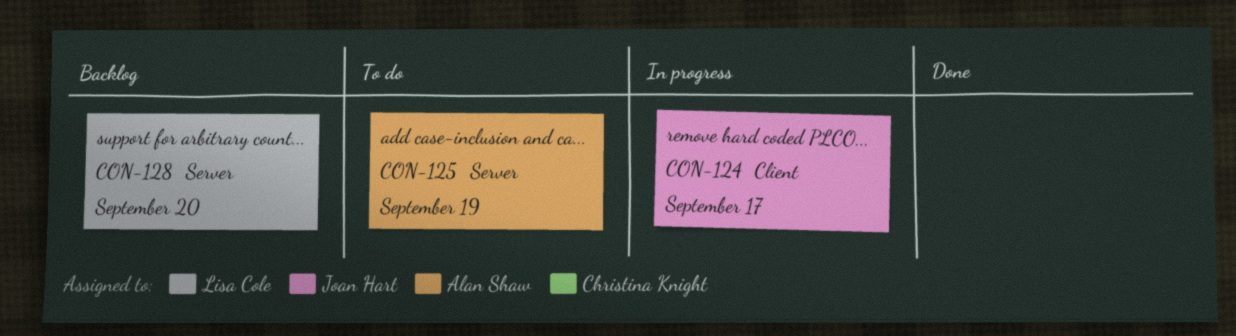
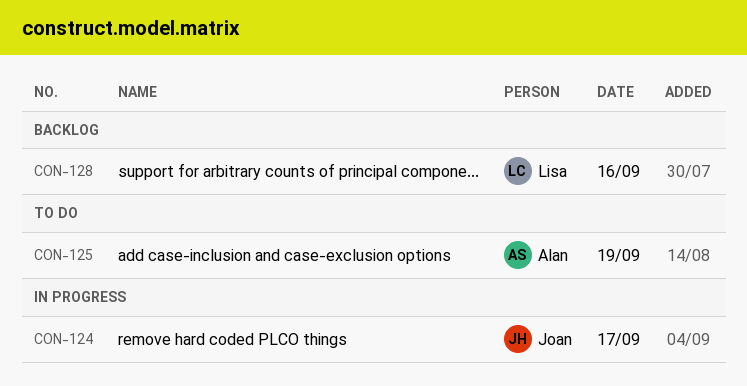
CON-128, day: Sep 20 -> Sep 16

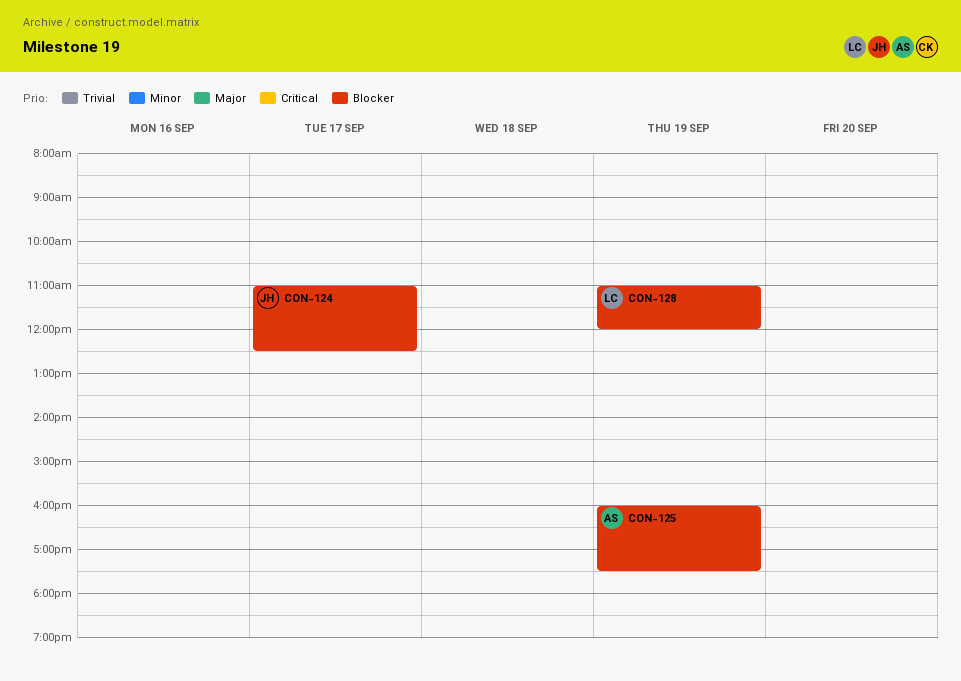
CON-128, day: Sep 16 -> Sep 19

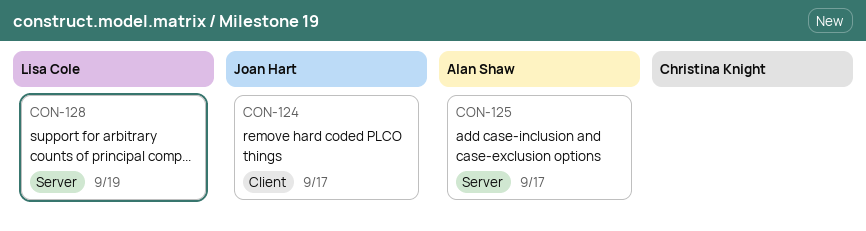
CON-125, day: Sep 19 -> Sep 17

